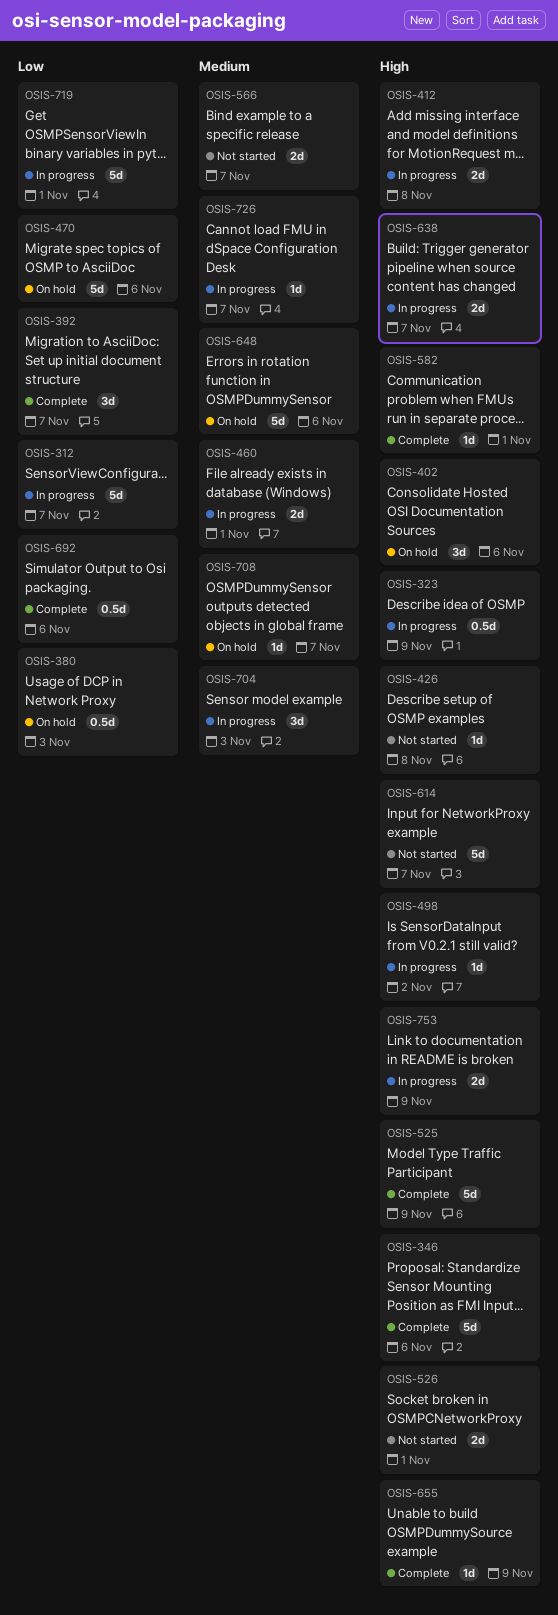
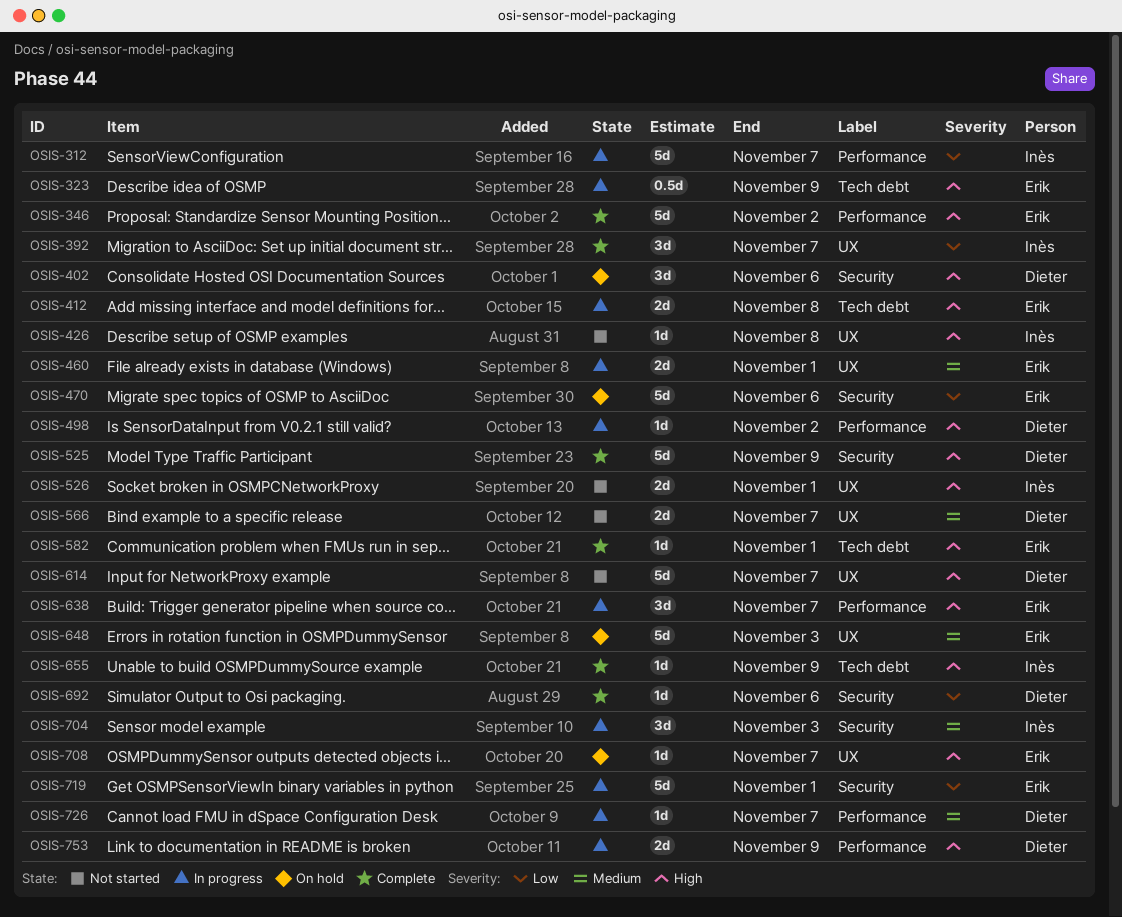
OSIS-346, due: Nov 6 -> Nov 2
OSIS-380: present -> none
OSIS-638, estimate: 2d -> 3d
OSIS-648, due: Nov 6 -> Nov 3
OSIS-692, estimate: 0.5d -> 1d
OSIS-708, priority: Medium -> High

